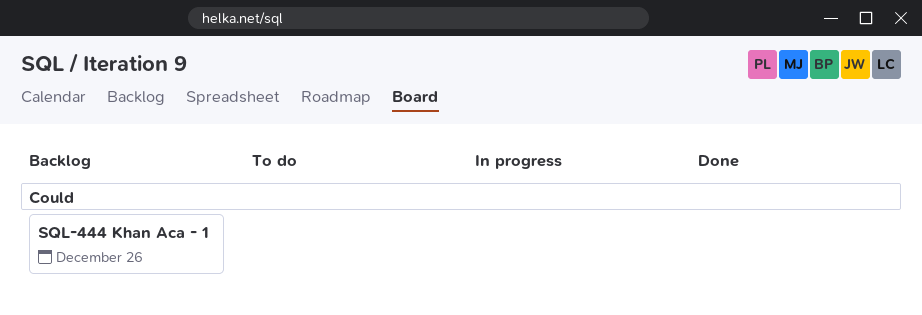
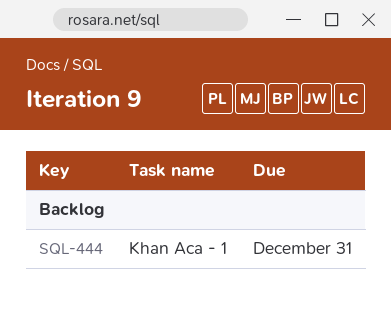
SQL-444, due: Dec 26 -> Dec 31

